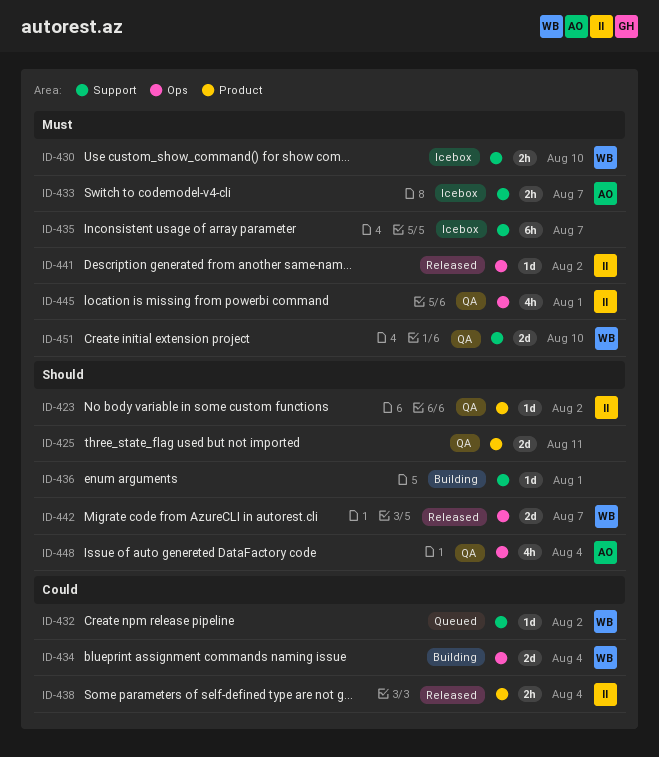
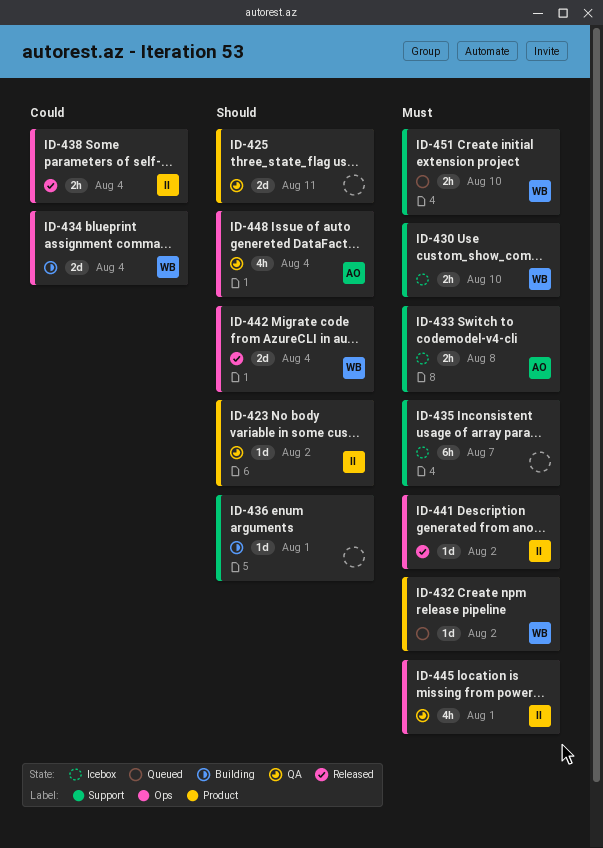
ID-432, priority: Could -> Must
ID-432, label: Support -> Product
ID-433, due: Aug 7 -> Aug 8
ID-438, label: Product -> Ops
ID-442, due: Aug 7 -> Aug 4
ID-451, status: QA -> Queued
ID-451, estimate: 2d -> 2h

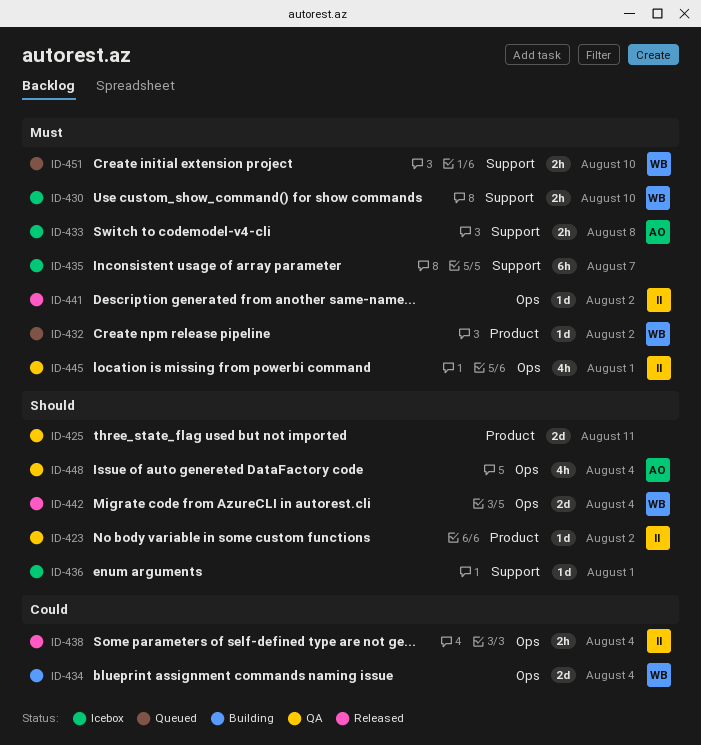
ID-436, status: Building -> Icebox

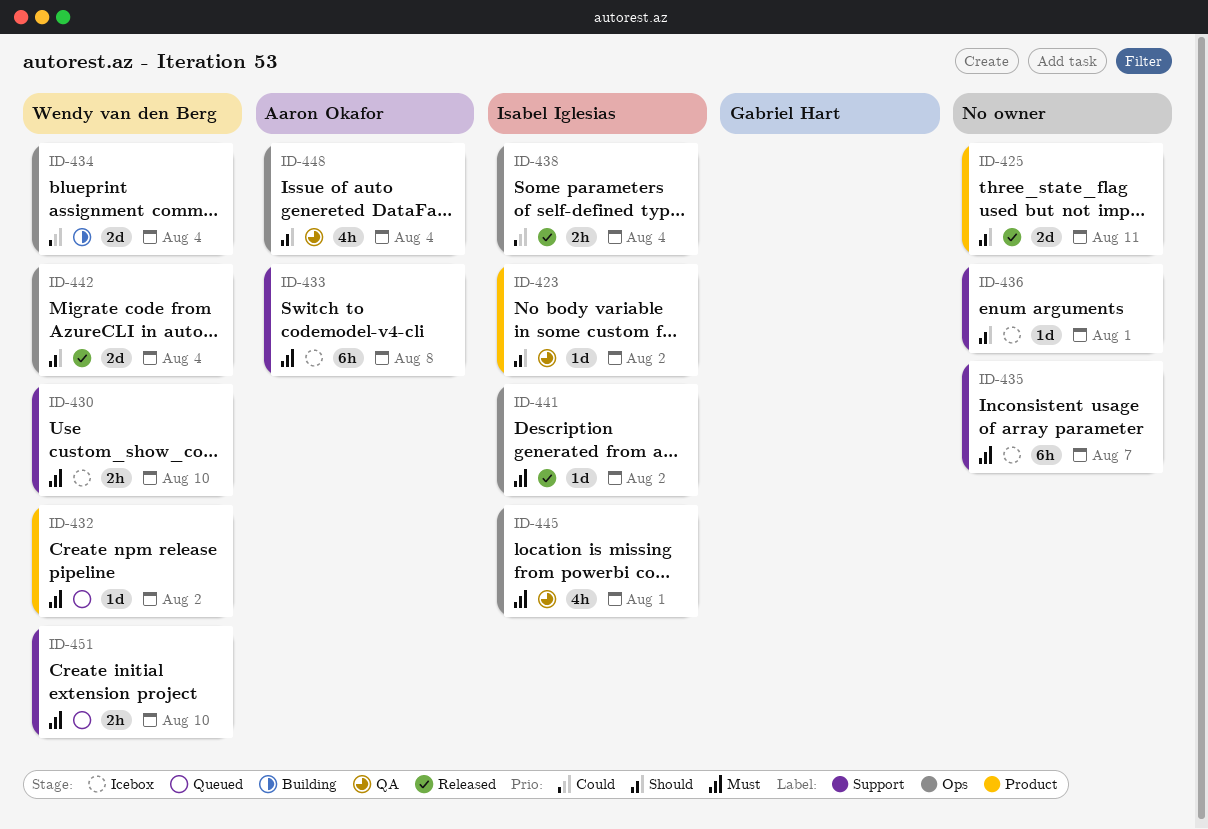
ID-425, status: QA -> Released
ID-433, estimate: 2h -> 6h

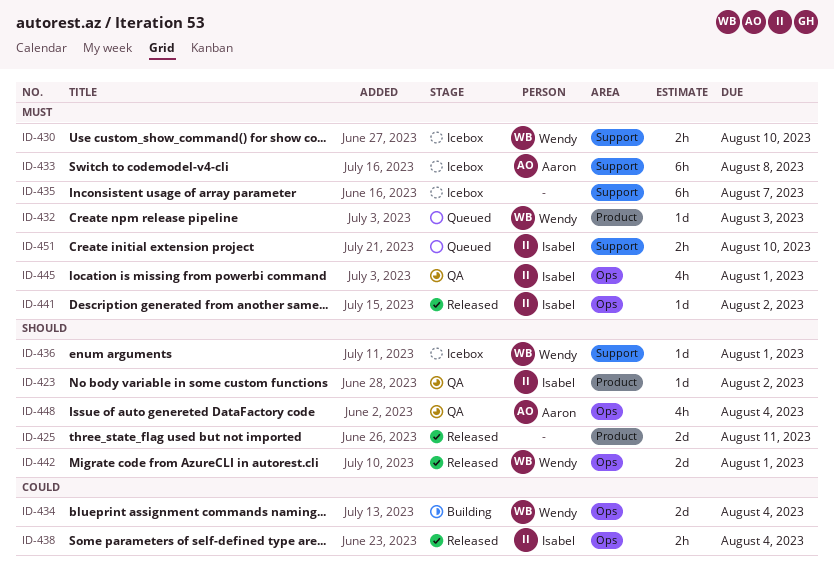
ID-432, due: Aug 2 -> Aug 3
ID-436, owner: none -> Wendy van den Berg
ID-442, due: Aug 4 -> Aug 1
ID-451, owner: Wendy van den Berg -> Isabel Iglesias

